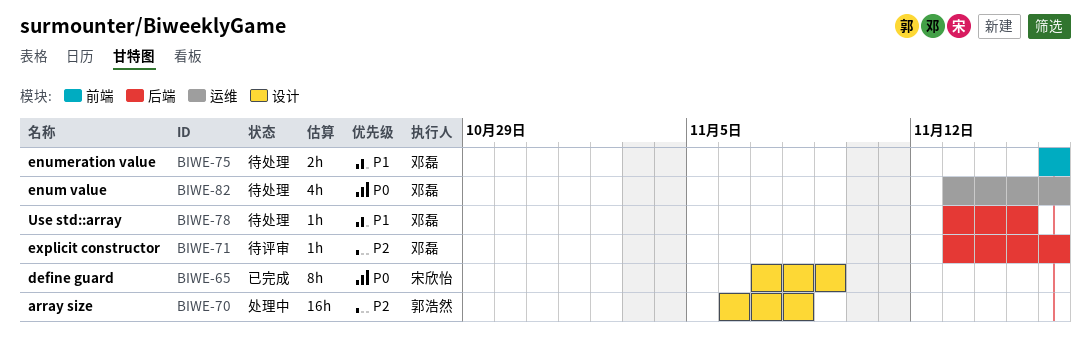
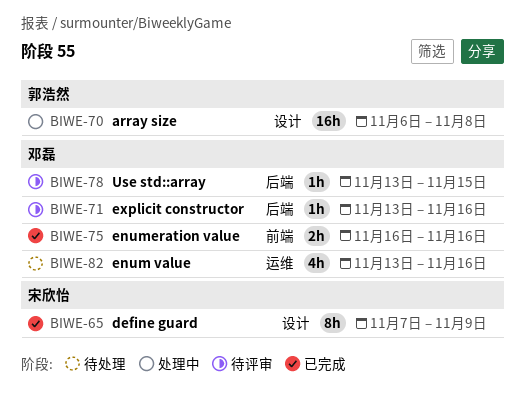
BIWE-75, status: 待处理 -> 已完成
BIWE-78, status: 待处理 -> 待评审

